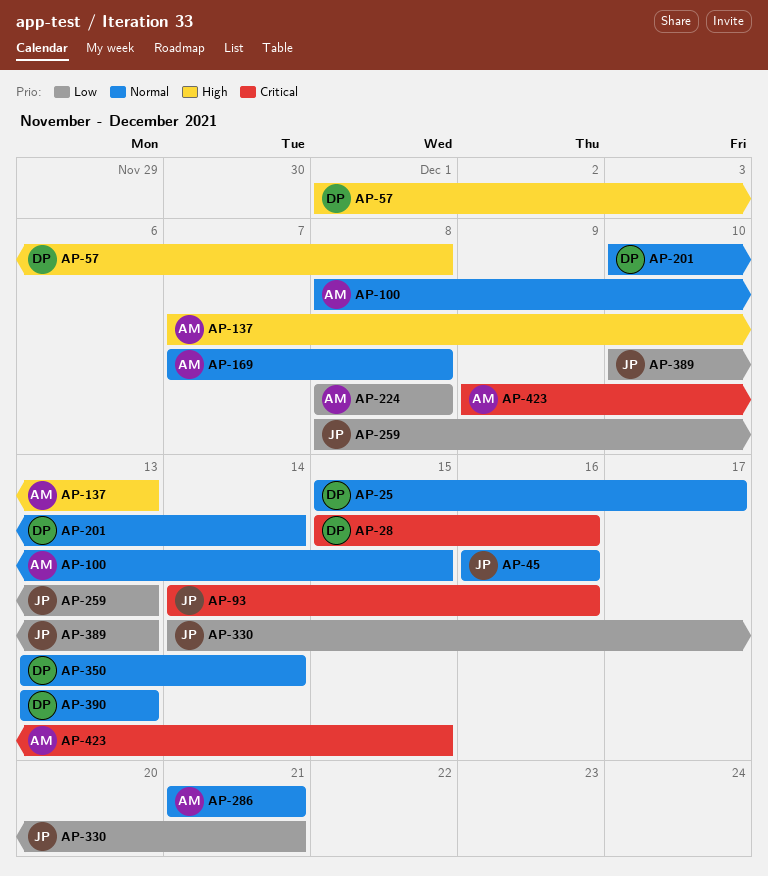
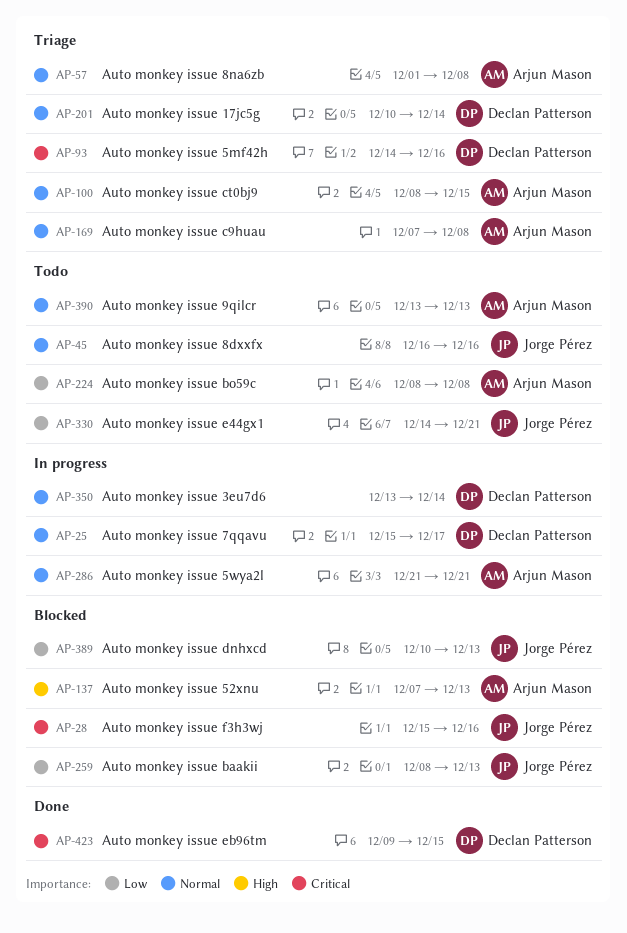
AP-28, owner: Declan Patterson -> Jorge Pérez
AP-57, owner: Declan Patterson -> Arjun Mason
AP-57, priority: High -> Normal
AP-93, owner: Jorge Pérez -> Declan Patterson
AP-390, owner: Declan Patterson -> Arjun Mason
AP-423, owner: Arjun Mason -> Declan Patterson

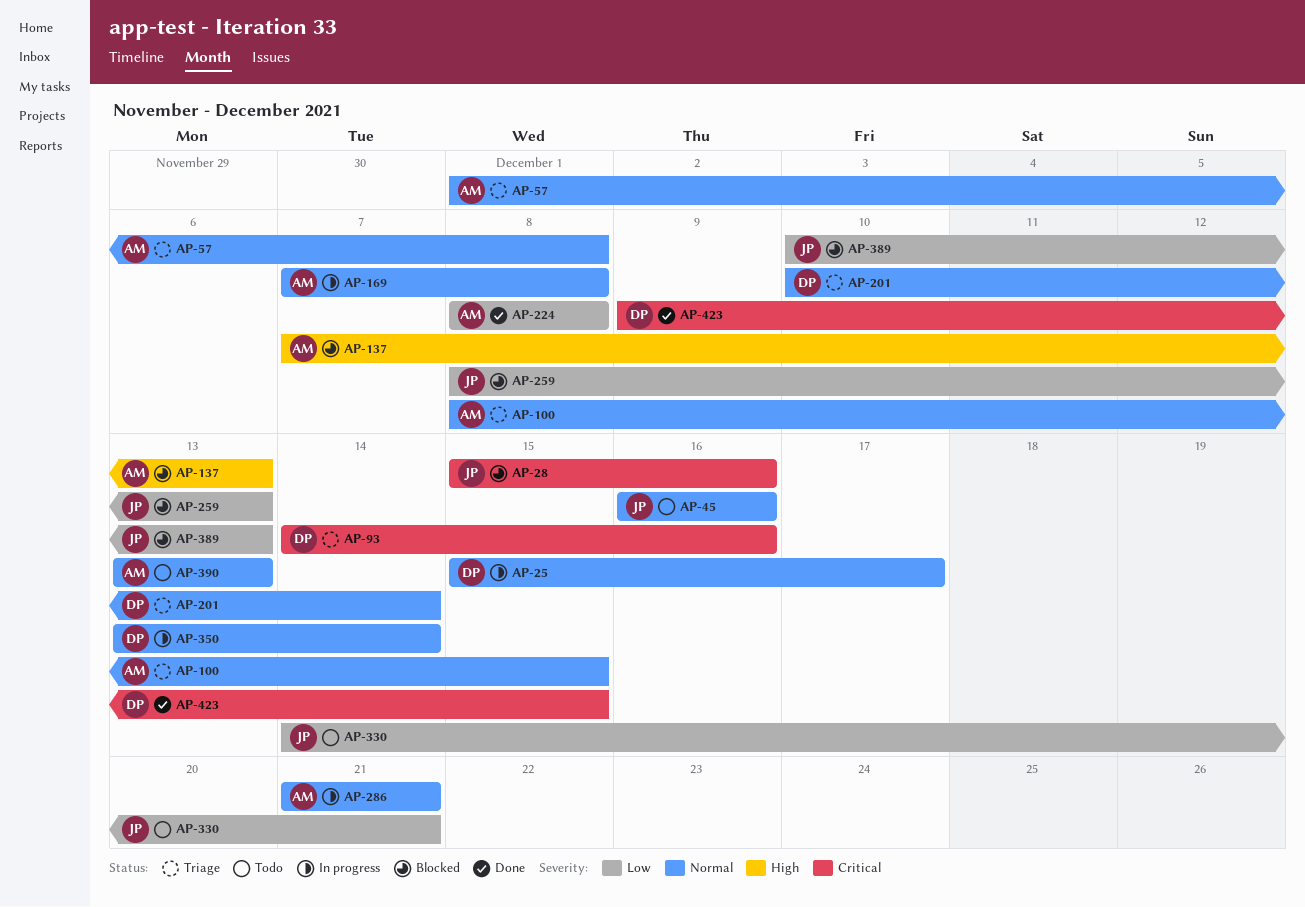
AP-169, status: Triage -> In progress
AP-224, status: Todo -> Done

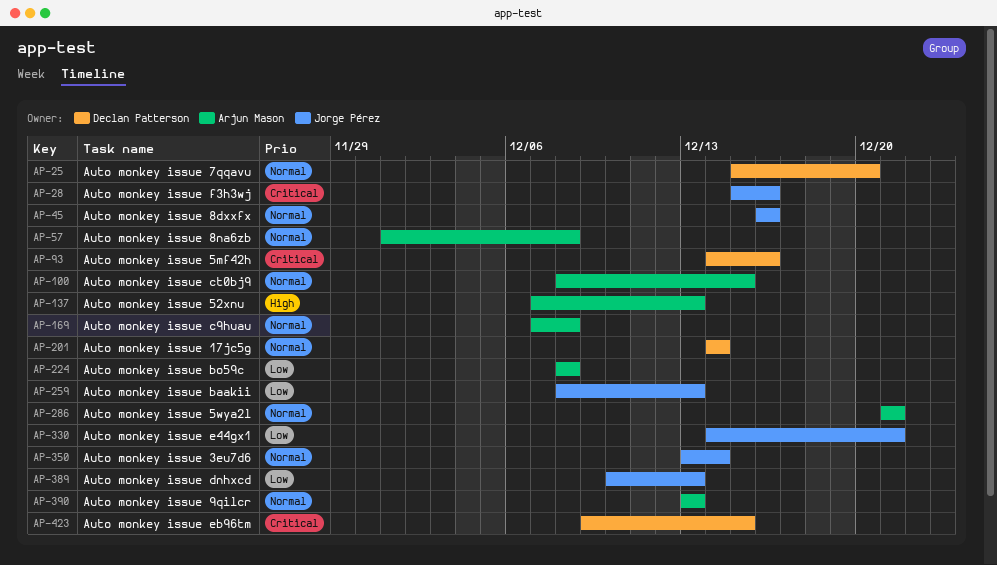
AP-25, due: Dec 17 -> Dec 20
AP-201, start: Dec 10 -> Dec 14
AP-350, owner: Declan Patterson -> Jorge Pérez

